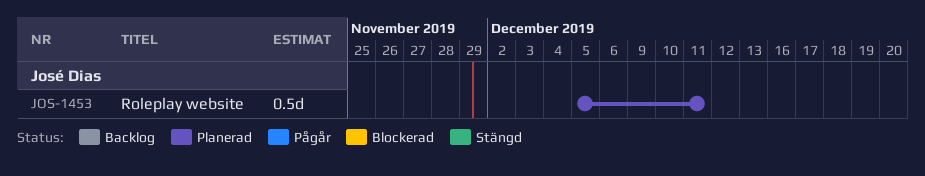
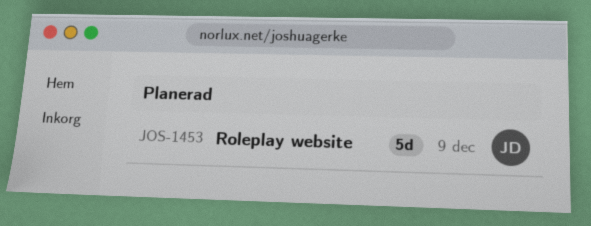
JOS-1453, estimate: 0.5d -> 5d
JOS-1453, due: Dec 11 -> Dec 9

